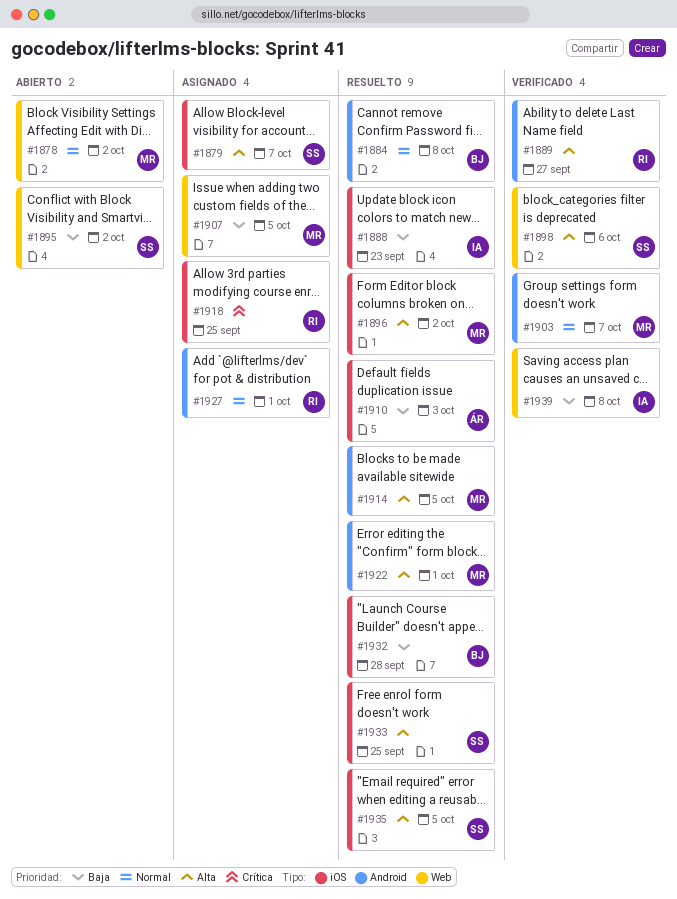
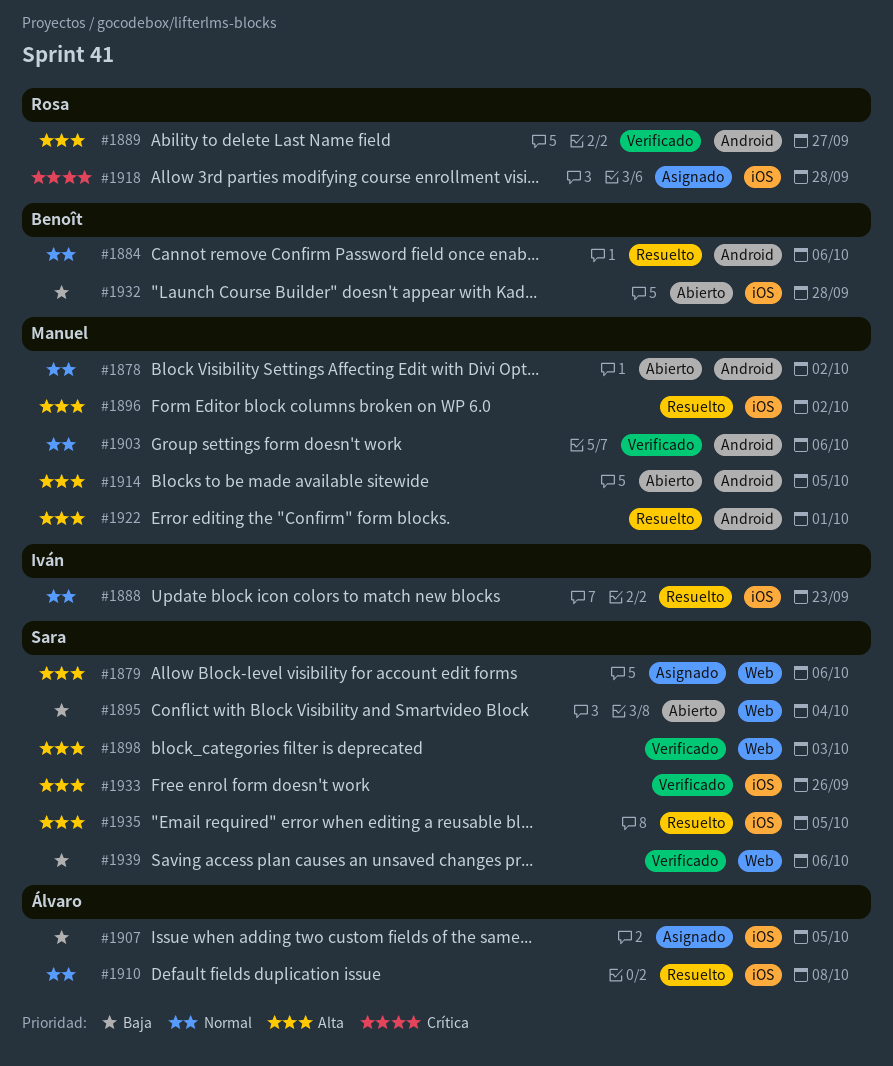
#1878, label: Web -> Android
#1879, label: iOS -> Web
#1879, due: Oct 7 -> Oct 6
#1884, due: Oct 8 -> Oct 6
#1888, priority: Baja -> Normal
#1895, due: Oct 2 -> Oct 4
#1898, due: Oct 6 -> Oct 3
#1903, due: Oct 7 -> Oct 6
#1907, owner: Manuel -> Álvaro
#1907, label: Web -> iOS
#1910, priority: Baja -> Normal
#1910, due: Oct 3 -> Oct 8
#1914, status: Resuelto -> Abierto
#1918, due: Sep 25 -> Sep 28
#1927: present -> none
#1932, status: Resuelto -> Abierto
#1933, status: Resuelto -> Verificado
#1933, due: Sep 25 -> Sep 26
#1939, owner: Iván -> Sara
#1939, due: Oct 8 -> Oct 6

